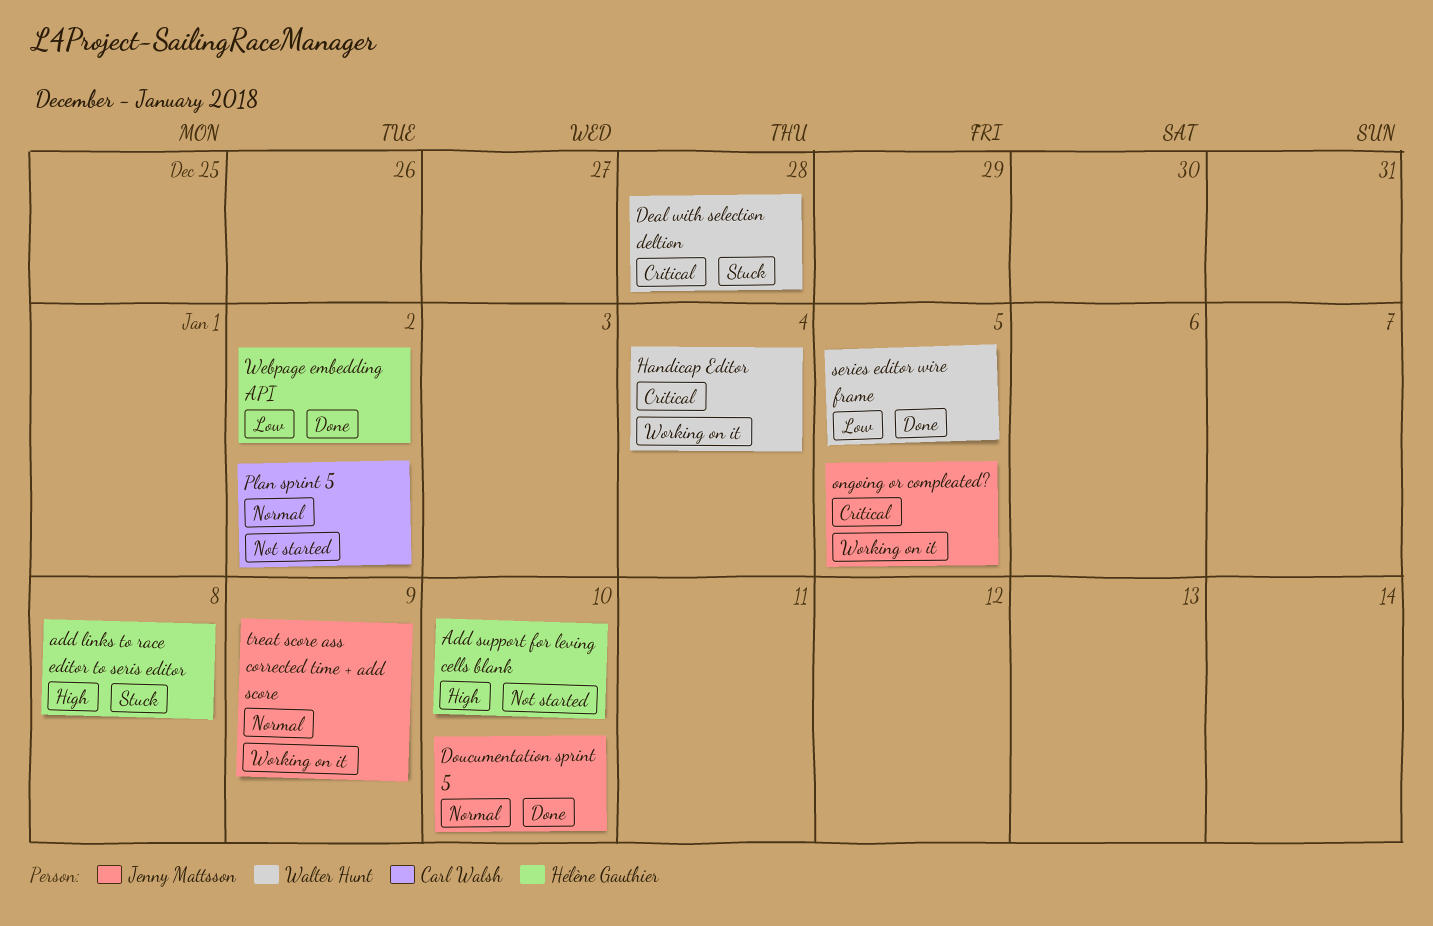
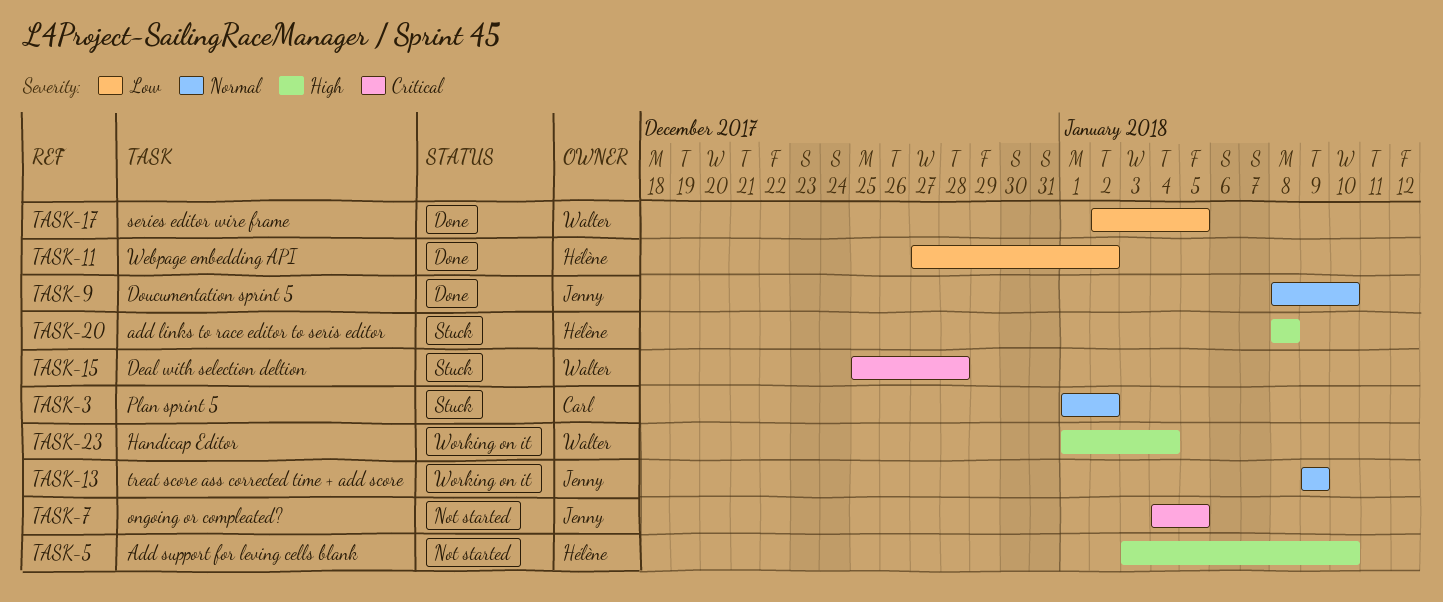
Handicap Editor, priority: Critical -> High
ongoing or compleated?, status: Working on it -> Not started
Plan sprint 5, status: Not started -> Stuck

